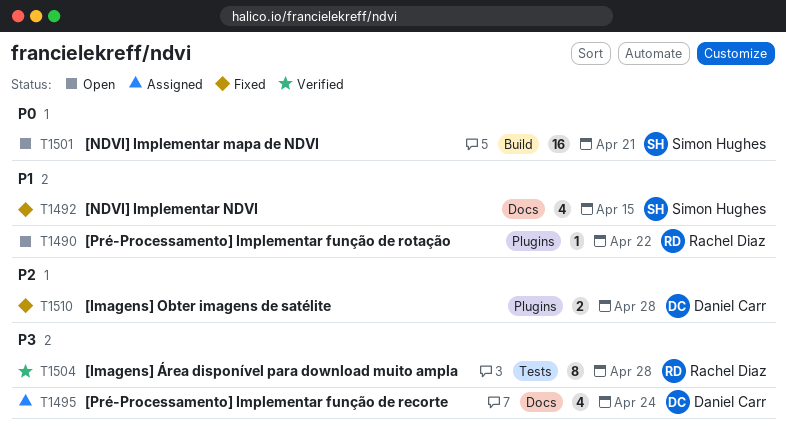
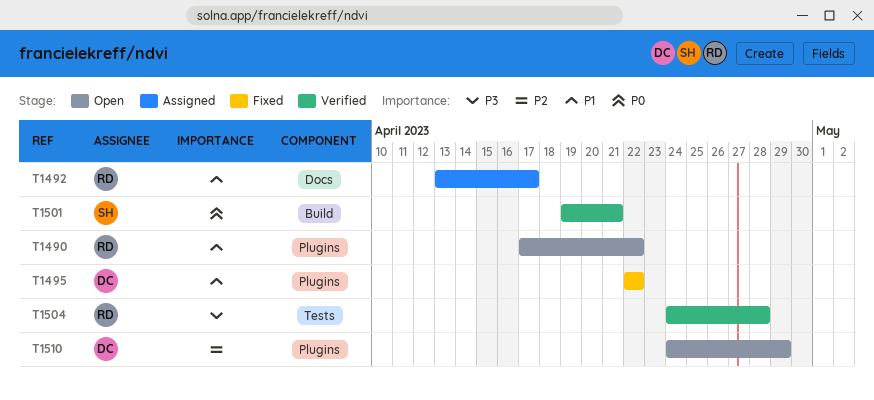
T1492, status: Fixed -> Assigned
T1492, owner: Simon Hughes -> Rachel Diaz
T1492, due: Apr 15 -> Apr 17
T1495, status: Assigned -> Fixed
T1495, priority: P3 -> P1
T1495, label: Docs -> Plugins
T1495, due: Apr 24 -> Apr 22
T1501, status: Open -> Verified
T1510, status: Fixed -> Open
T1510, due: Apr 28 -> Apr 29

